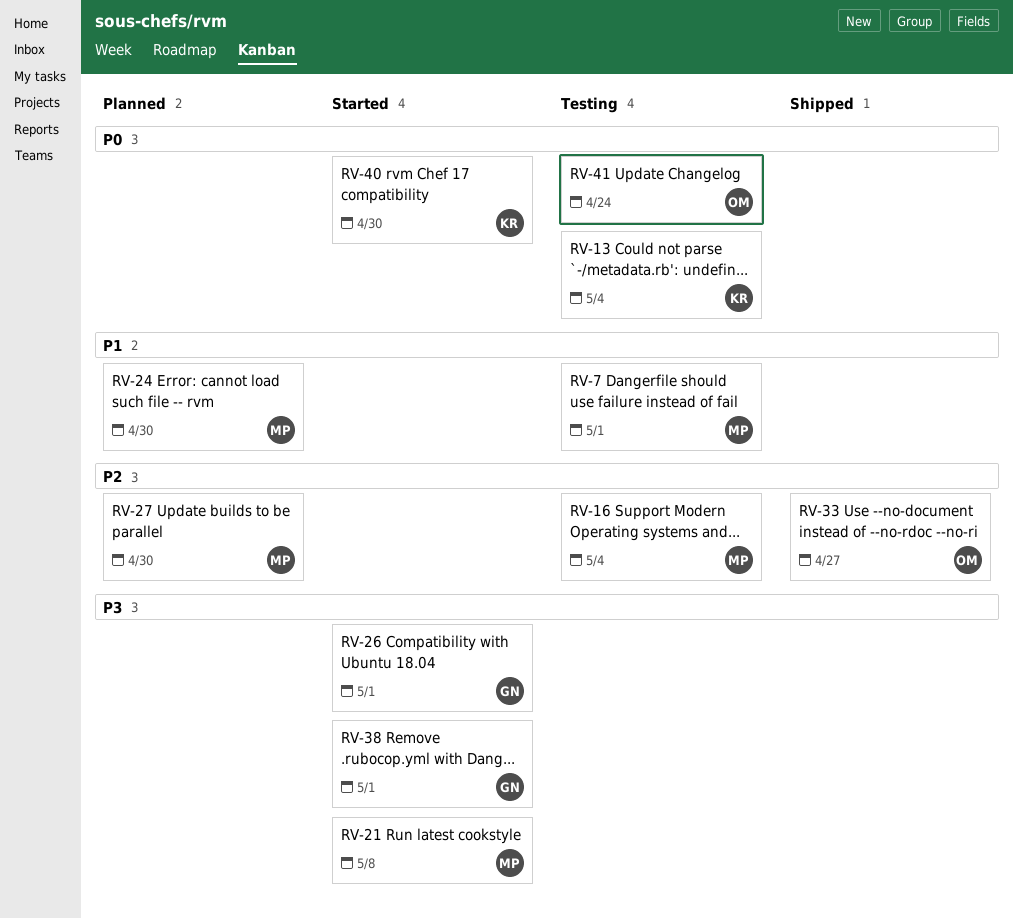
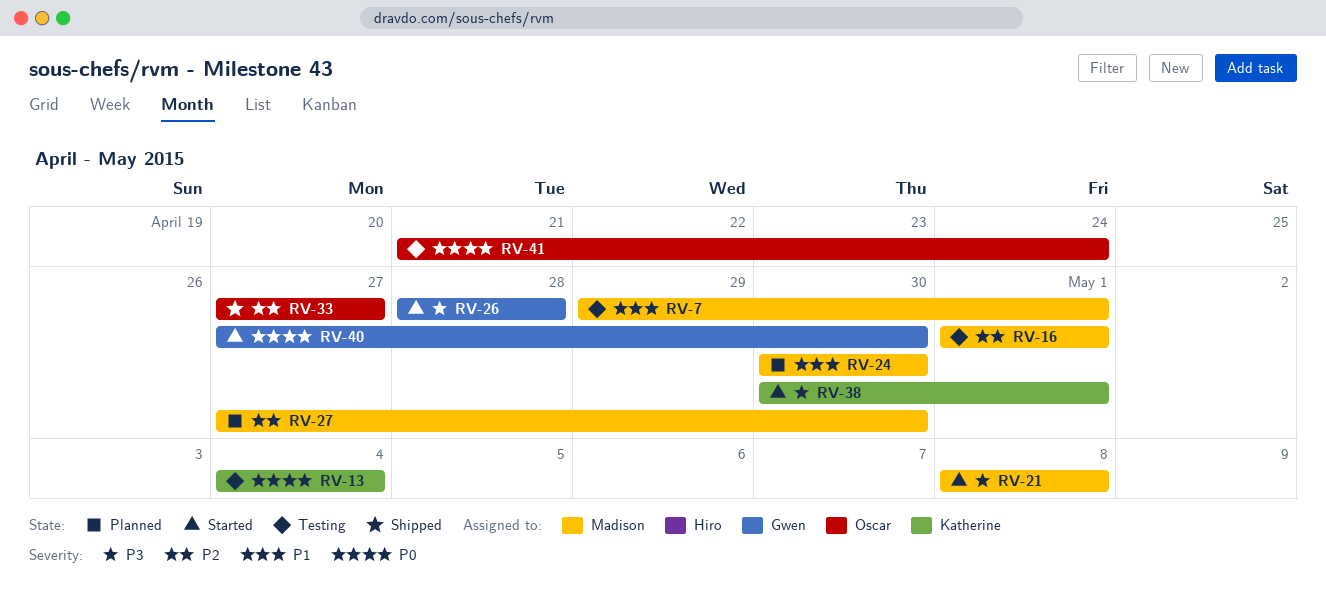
RV-16, due: May 4 -> May 1
RV-26, due: May 1 -> Apr 28
RV-38, owner: Gwen -> Katherine
RV-40, owner: Katherine -> Gwen

